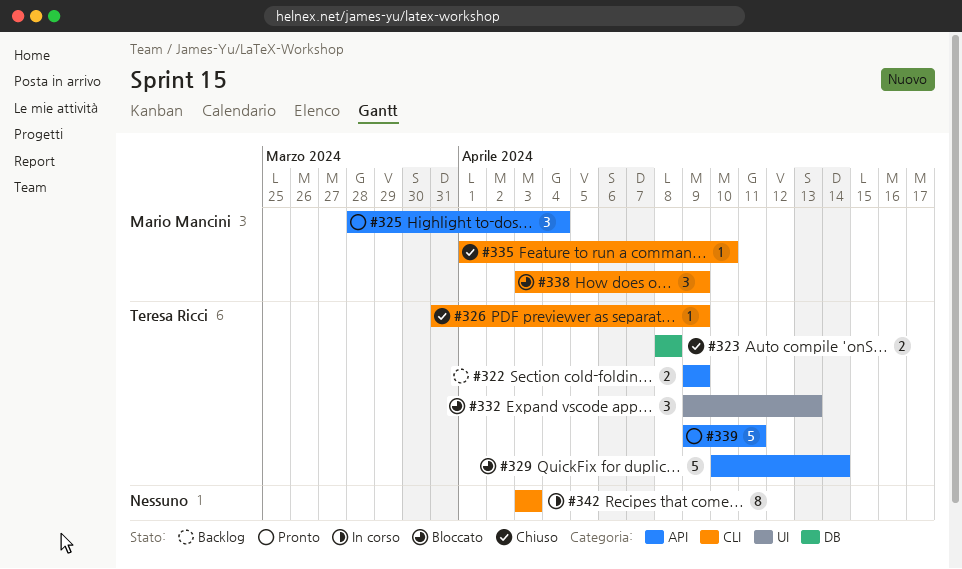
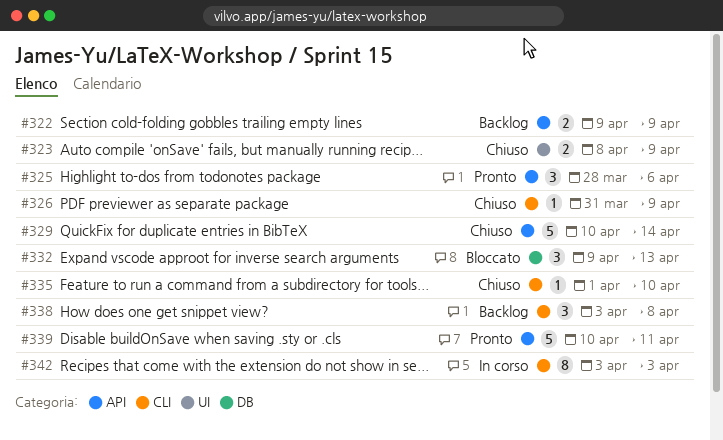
#323, label: DB -> UI
#323, due: Apr 8 -> Apr 9
#325, due: Apr 4 -> Apr 6
#329, status: Bloccato -> Chiuso
#332, label: UI -> DB
#338, status: Bloccato -> Backlog
#338, due: Apr 9 -> Apr 8
#339, start: Apr 9 -> Apr 10

